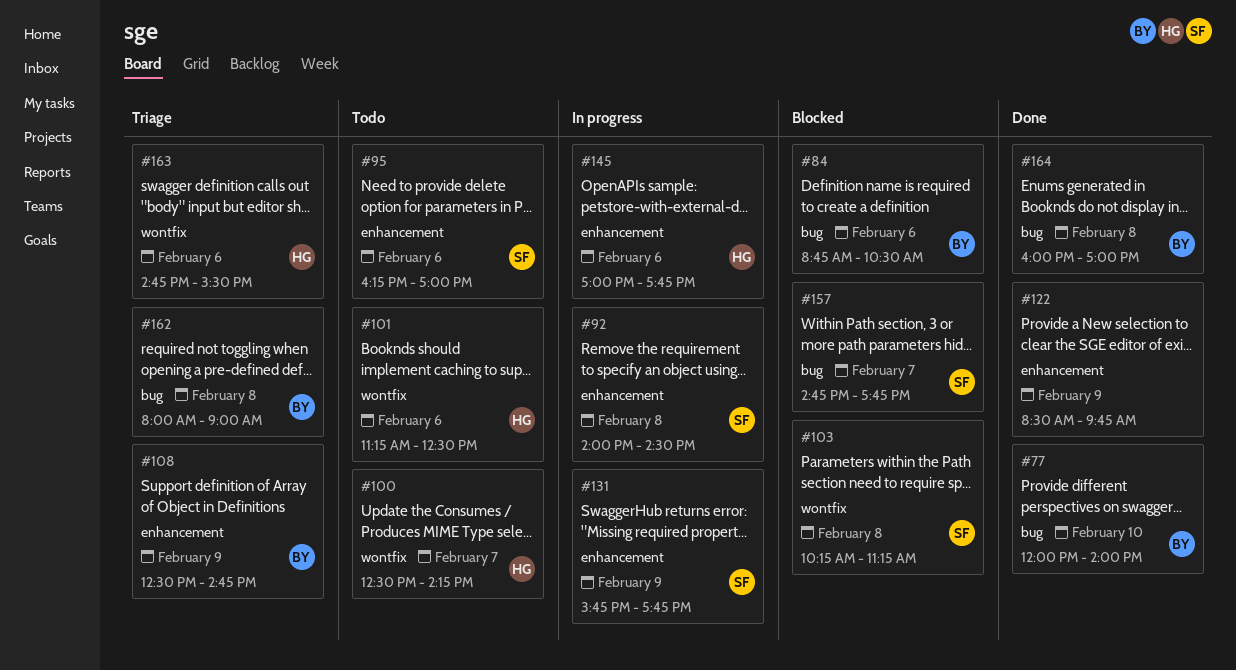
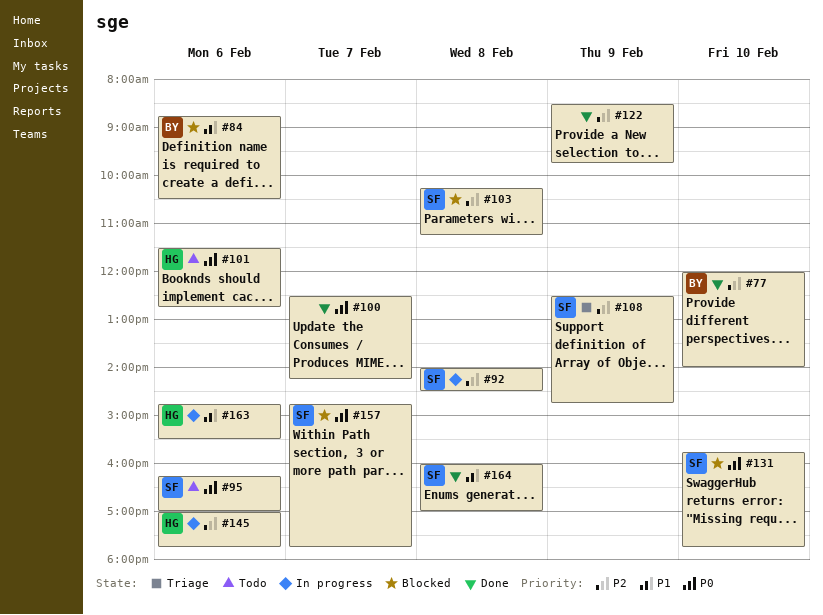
#100, status: Todo -> Done
#100, owner: HG -> none
#101, begins: 11:15 -> 11:30
#101, ends: 12:30 -> 12:45
#108, owner: BY -> SF
#131, status: In progress -> Blocked
#131, day: Feb 9 -> Feb 10
#162: present -> none
#163, status: Triage -> In progress
#164, owner: BY -> SF

